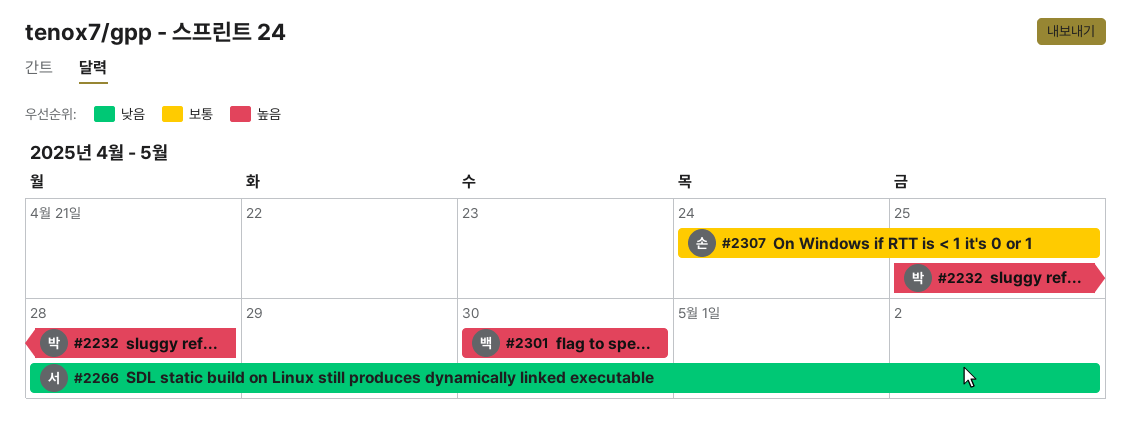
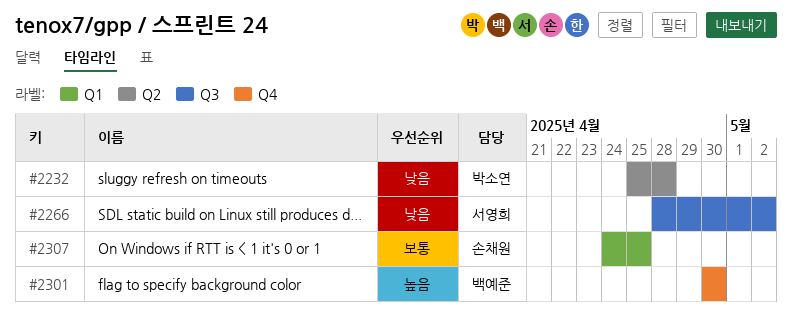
#2232, priority: 높음 -> 낮음

